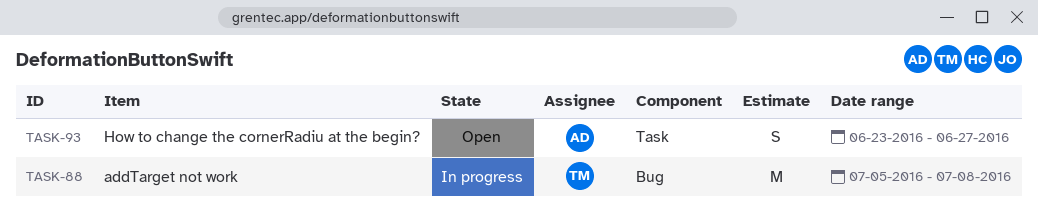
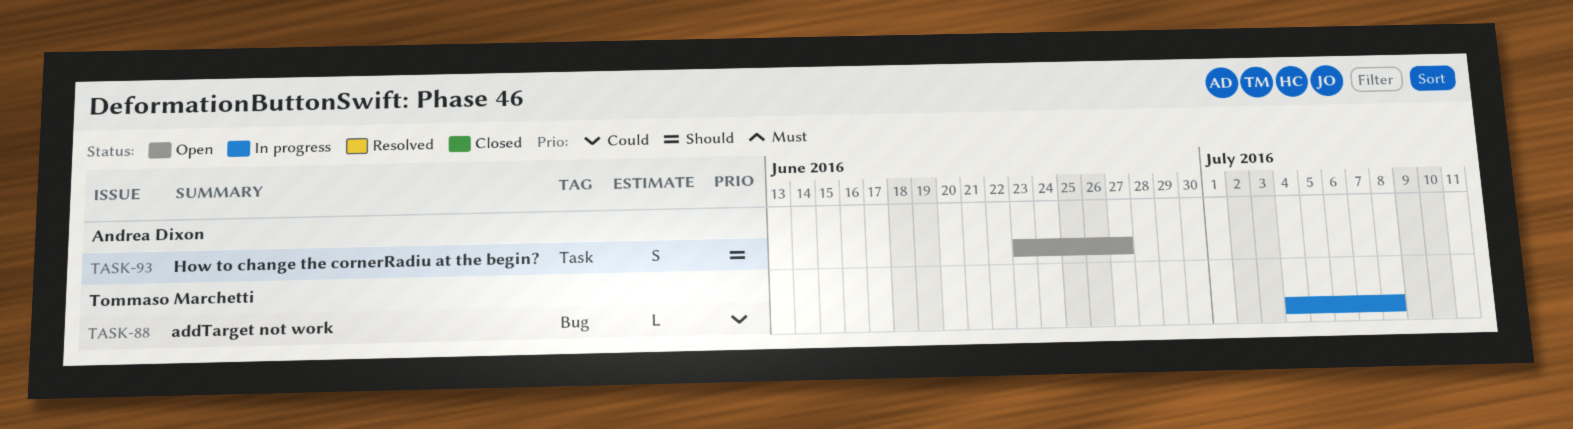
TASK-88, estimate: M -> L
TASK-88, start: Jul 5 -> Jul 4

